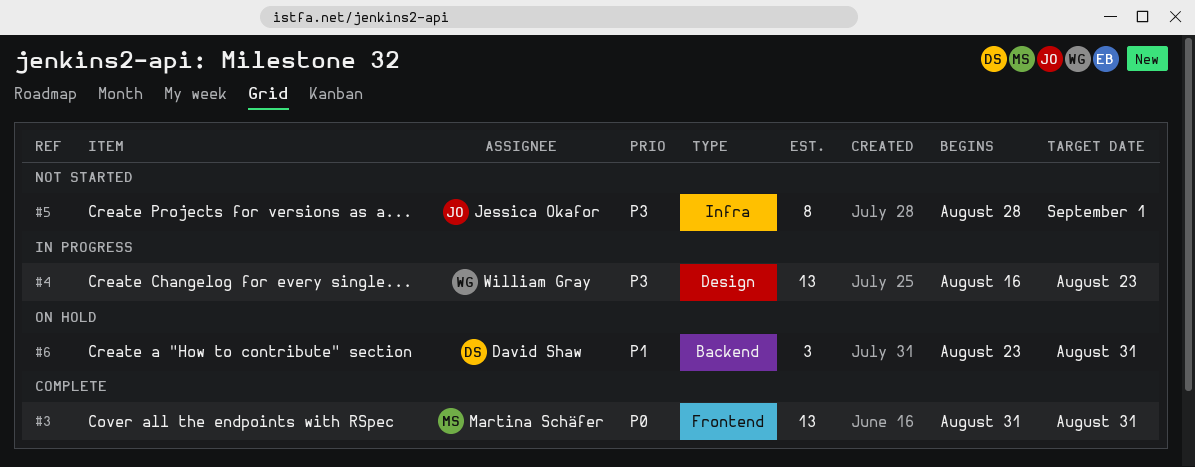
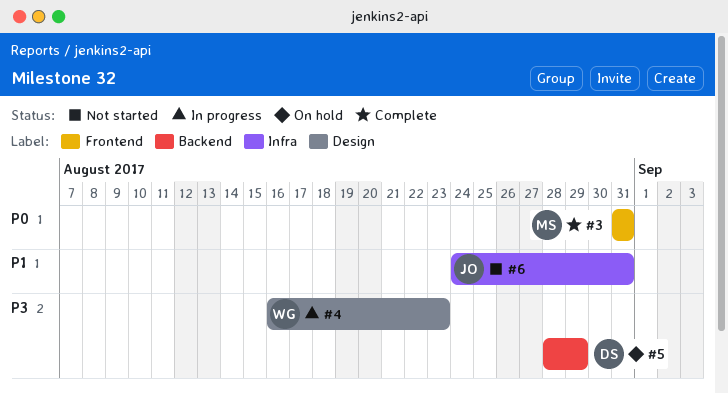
#5, status: Not started -> On hold
#5, owner: Jessica Okafor -> David Shaw
#5, label: Infra -> Backend
#5, due: Sep 1 -> Aug 29
#6, status: On hold -> Not started
#6, owner: David Shaw -> Jessica Okafor
#6, label: Backend -> Infra
#6, start: Aug 23 -> Aug 24

